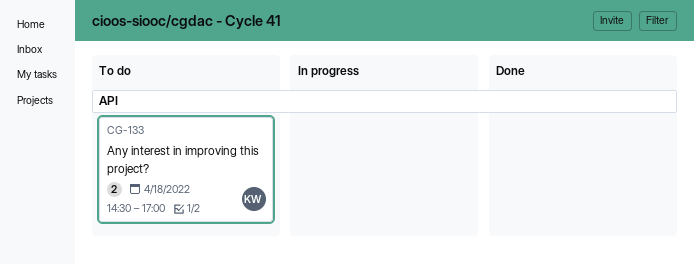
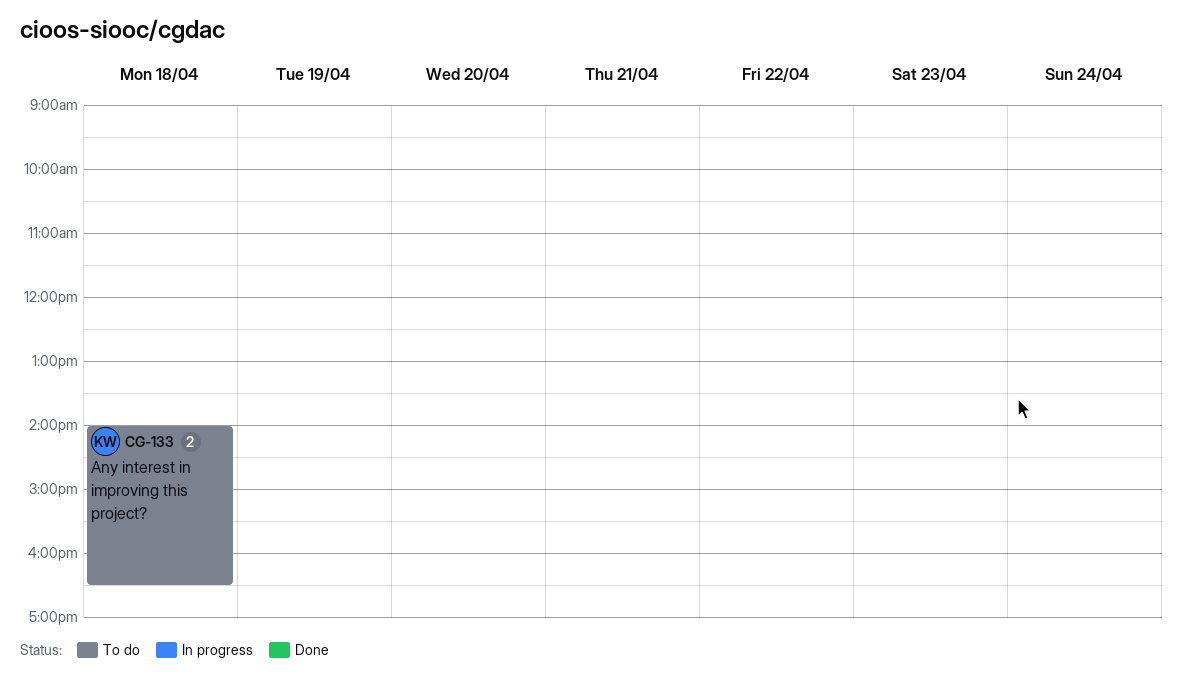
CG-133, begins: 14:30 -> 14:00
CG-133, ends: 17:00 -> 16:30

